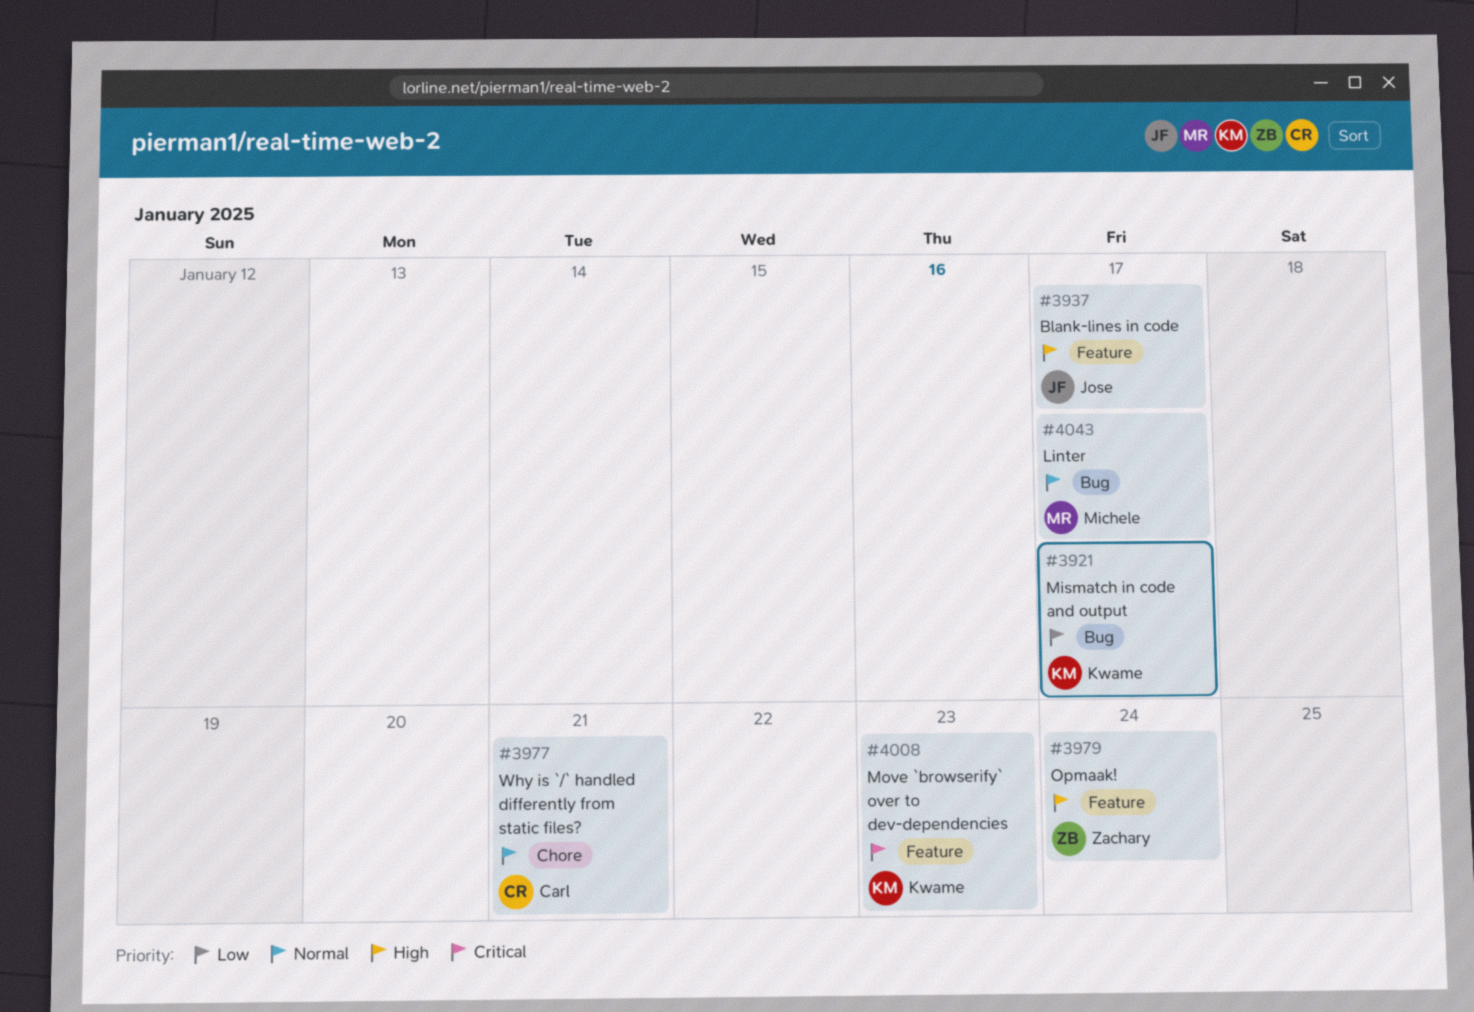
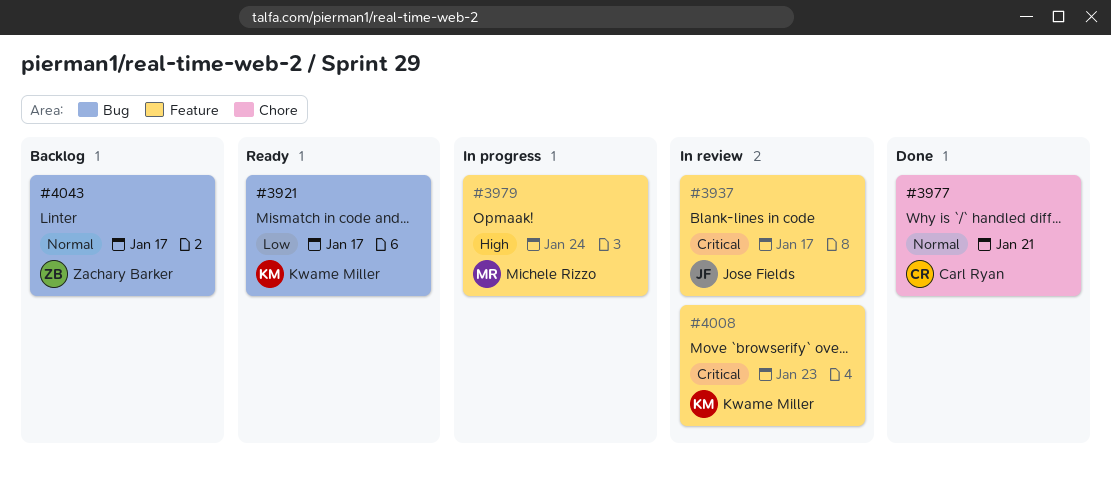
#3937, priority: High -> Critical
#3979, owner: Zachary Barker -> Michele Rizzo
#4043, owner: Michele Rizzo -> Zachary Barker

